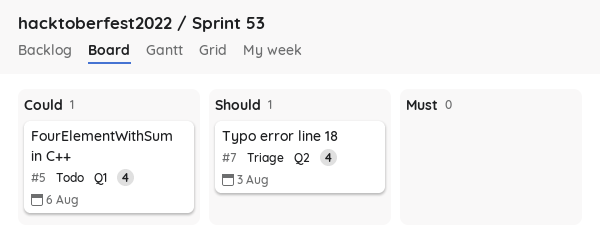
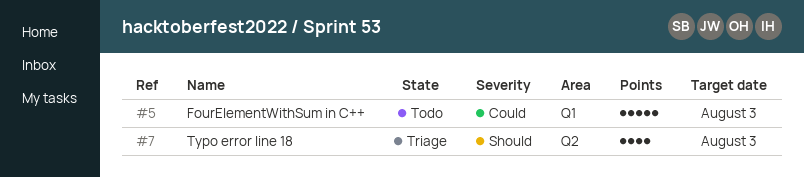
#5, estimate: 4 -> 5
#5, due: Aug 6 -> Aug 3

